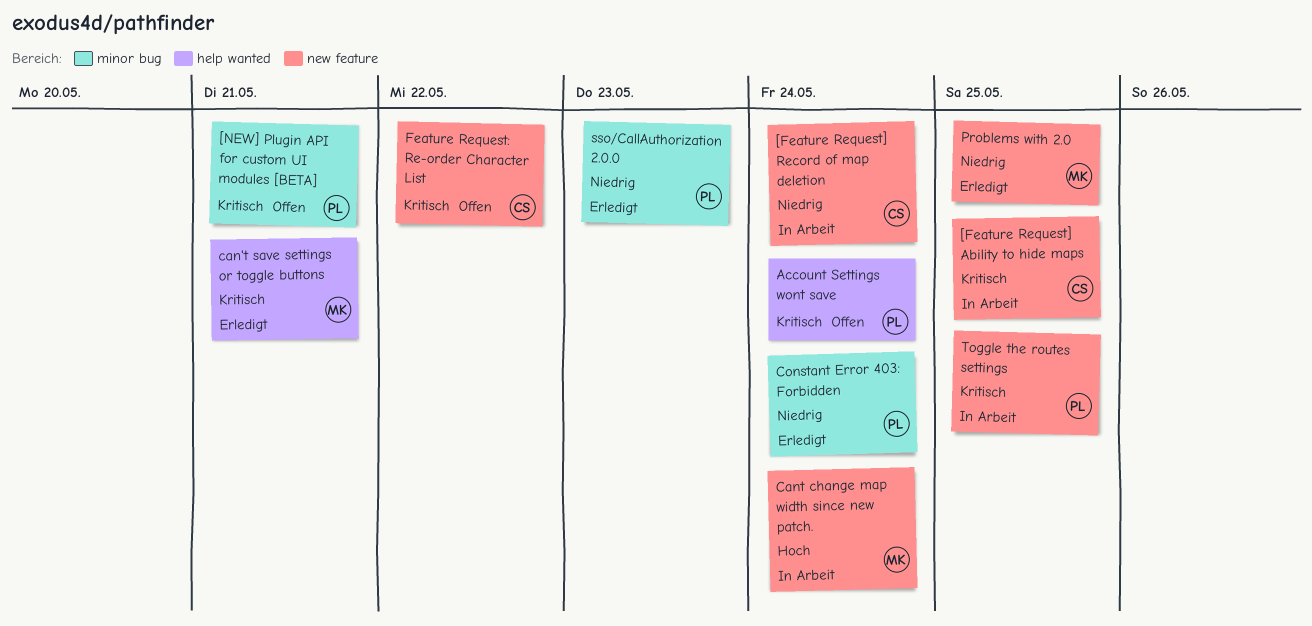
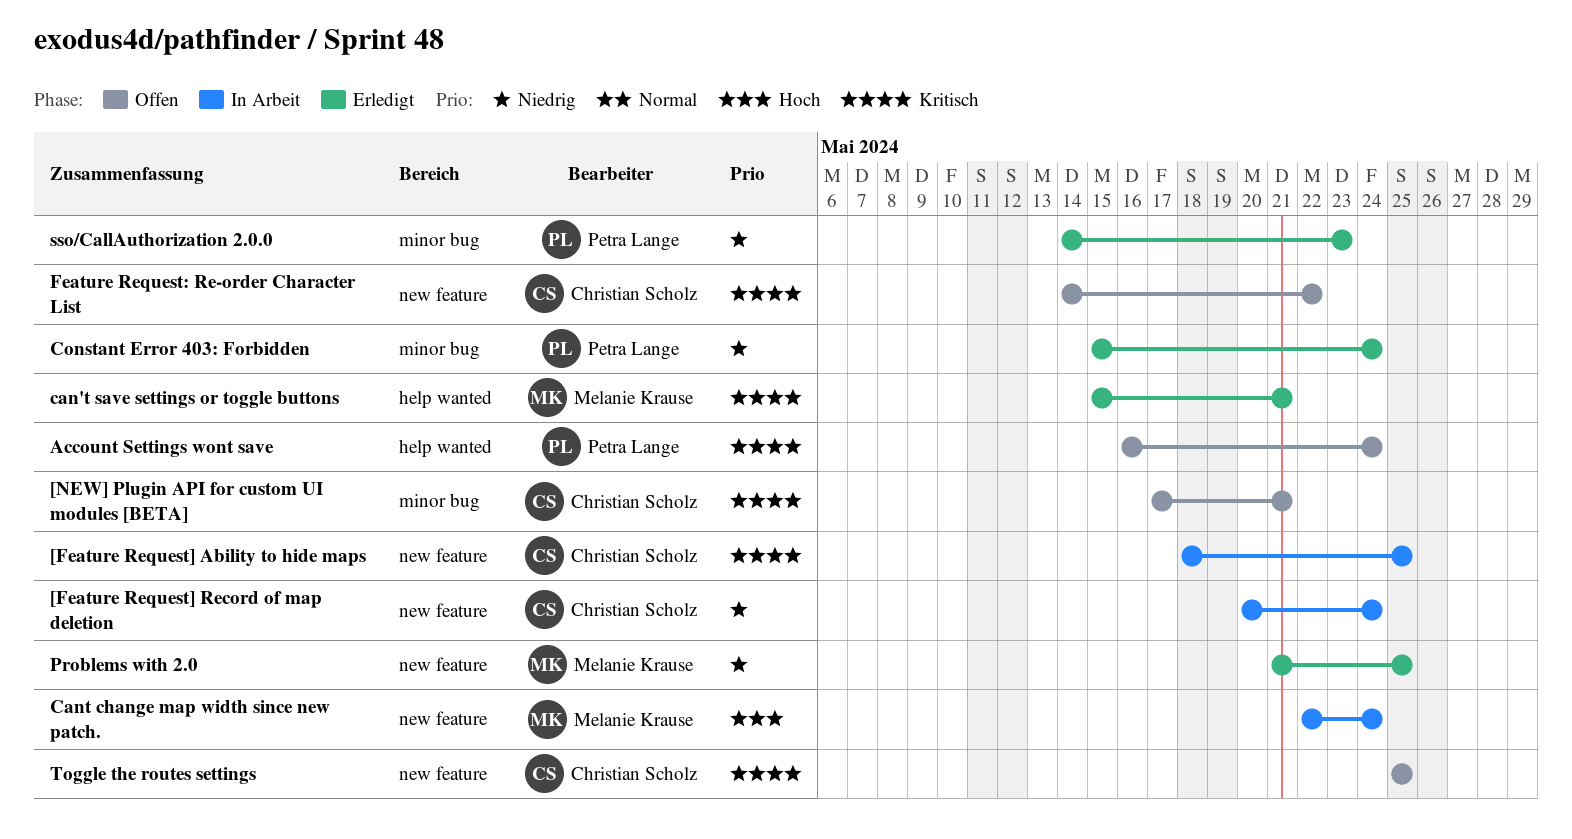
[NEW] Plugin API for custom UI modules [BETA], owner: Petra Lange -> Christian Scholz
Toggle the routes settings, status: In Arbeit -> Offen
Toggle the routes settings, owner: Petra Lange -> Christian Scholz

